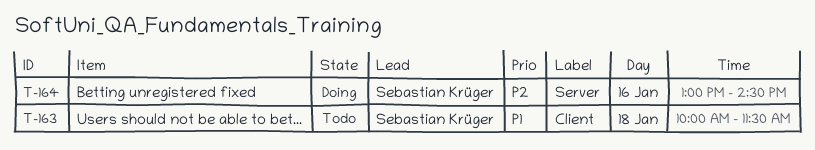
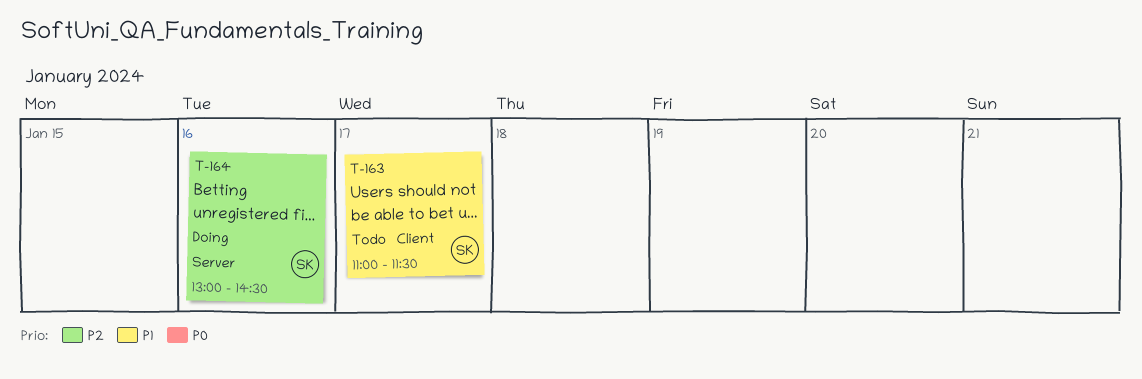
T-163, day: Jan 18 -> Jan 17
T-163, begins: 10:00 -> 11:00

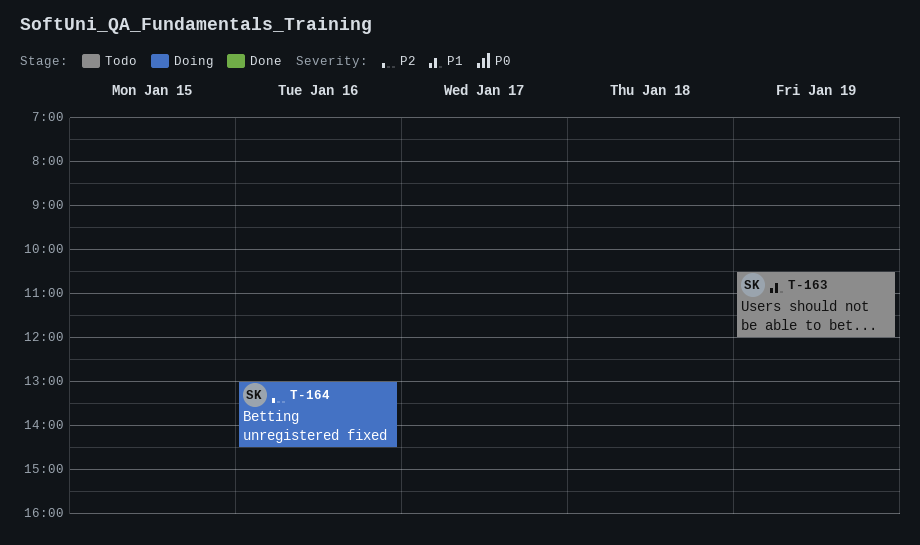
T-163, day: Jan 17 -> Jan 19
T-163, begins: 11:00 -> 10:30
T-163, ends: 11:30 -> 12:00

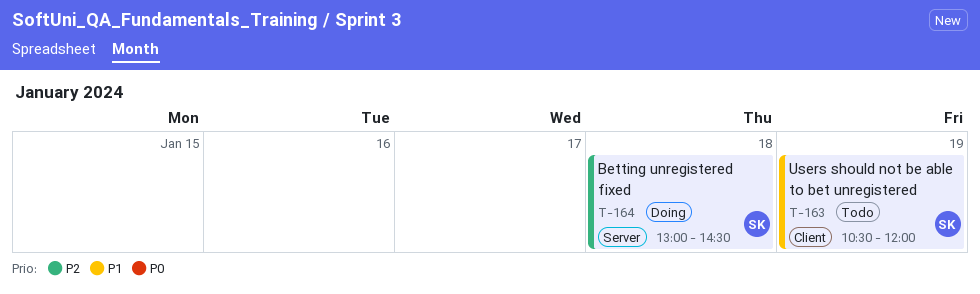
T-164, day: Jan 16 -> Jan 18

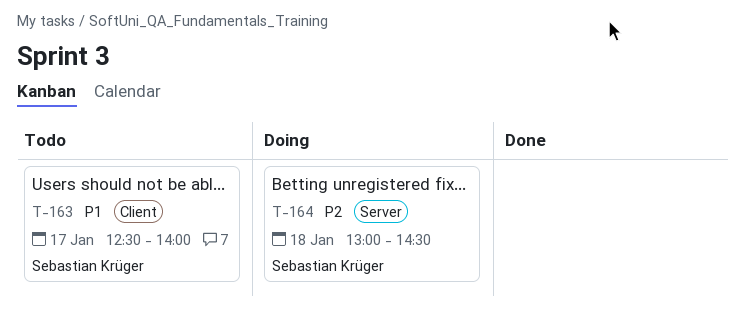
T-163, day: Jan 19 -> Jan 17
T-163, begins: 10:30 -> 12:30
T-163, ends: 12:00 -> 14:00

